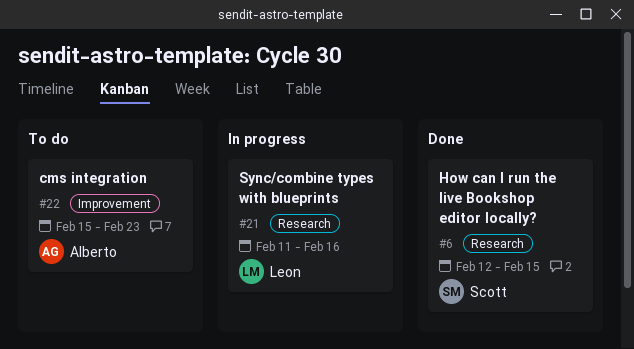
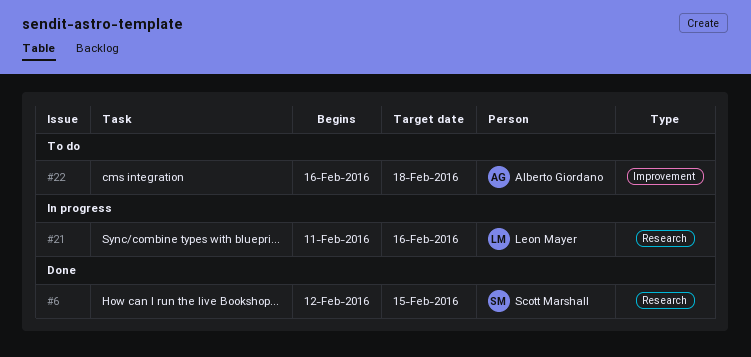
#22, start: Feb 15 -> Feb 16
#22, due: Feb 23 -> Feb 18

